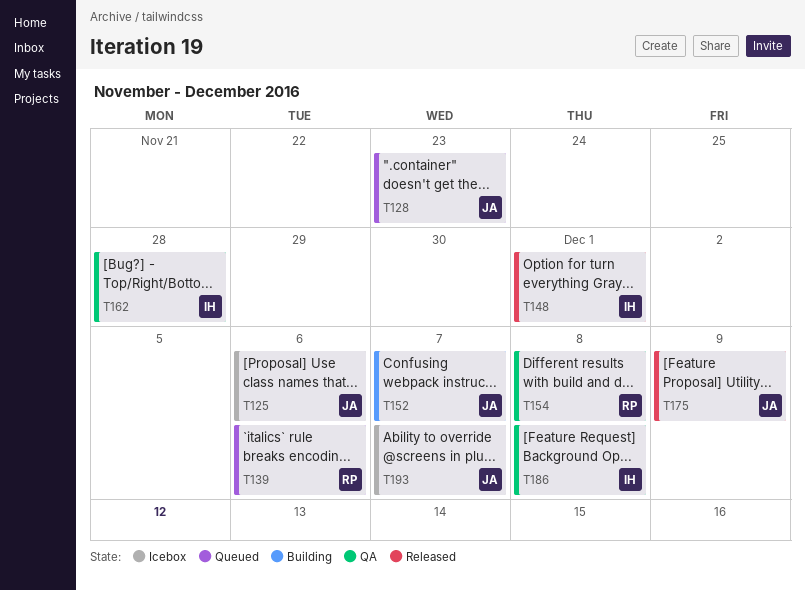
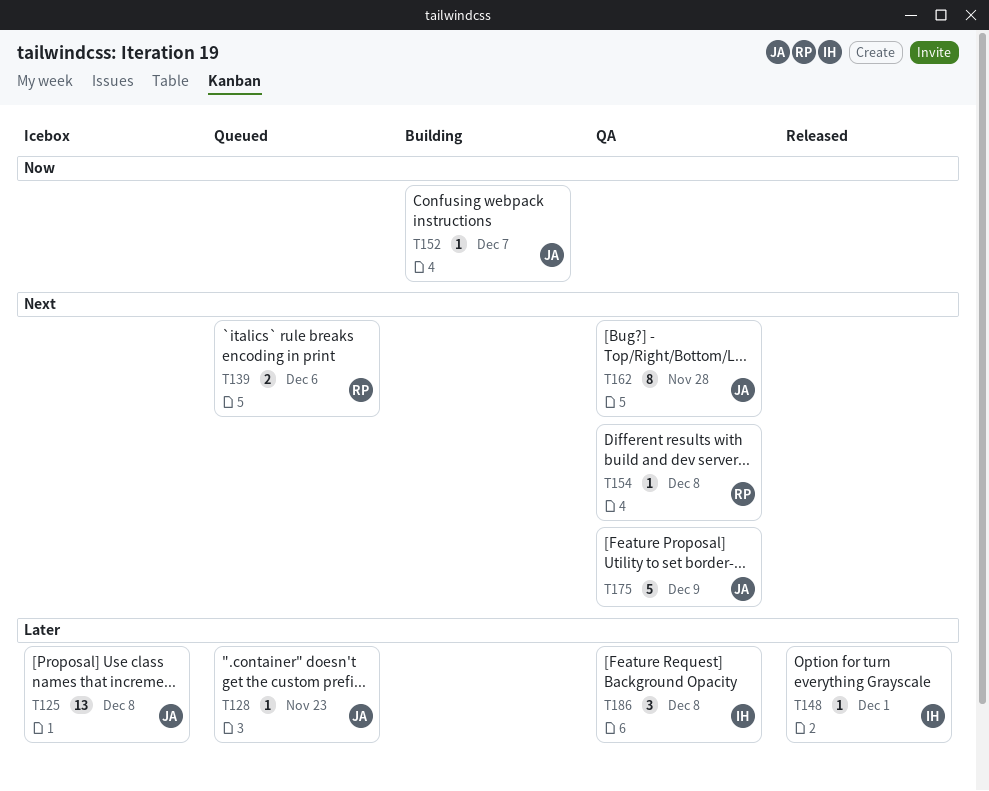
T125, due: Dec 6 -> Dec 8
T162, owner: IH -> JA
T175, status: Released -> QA
T193: present -> none

